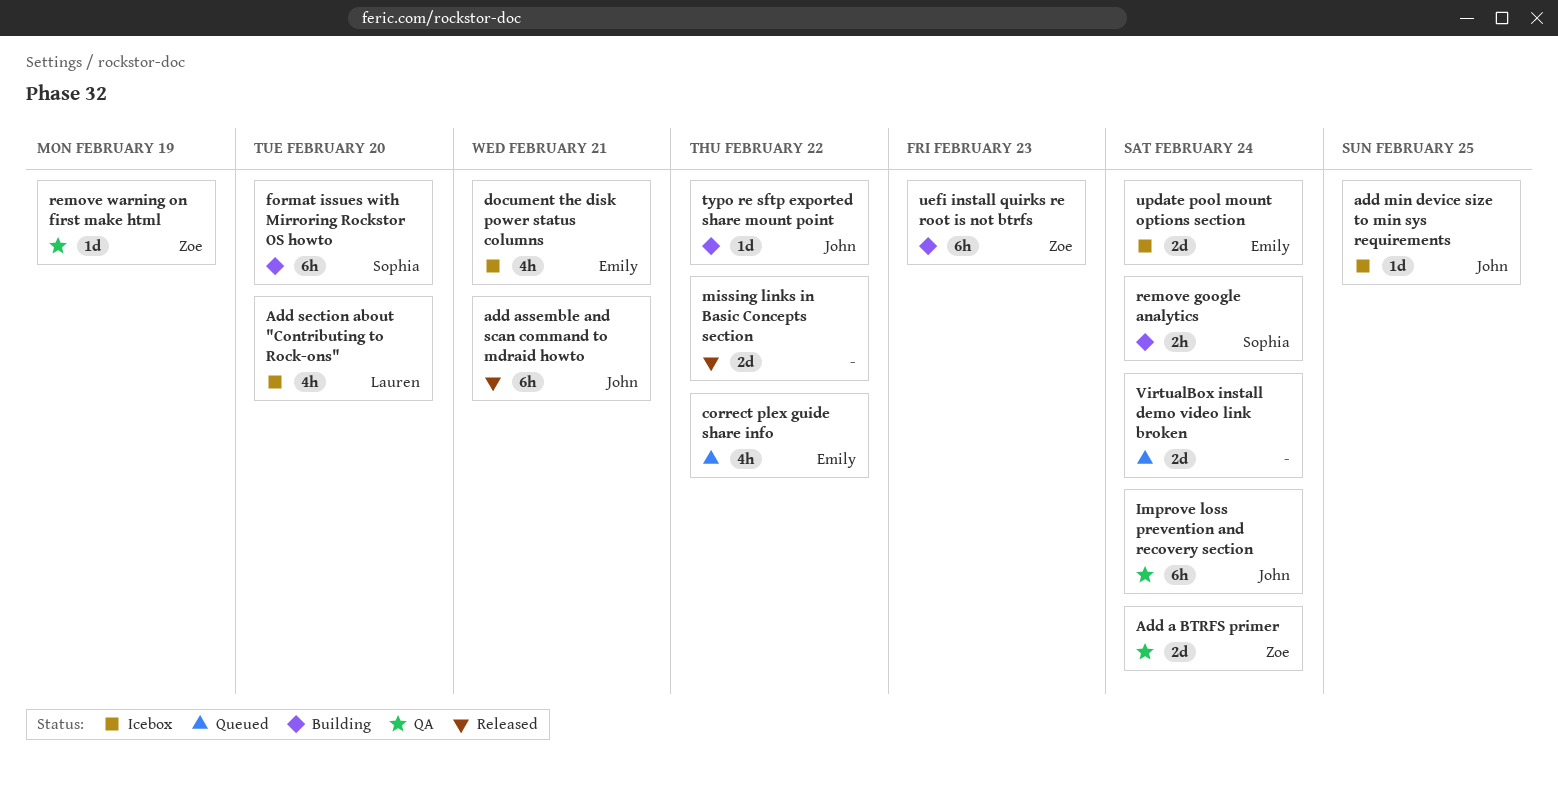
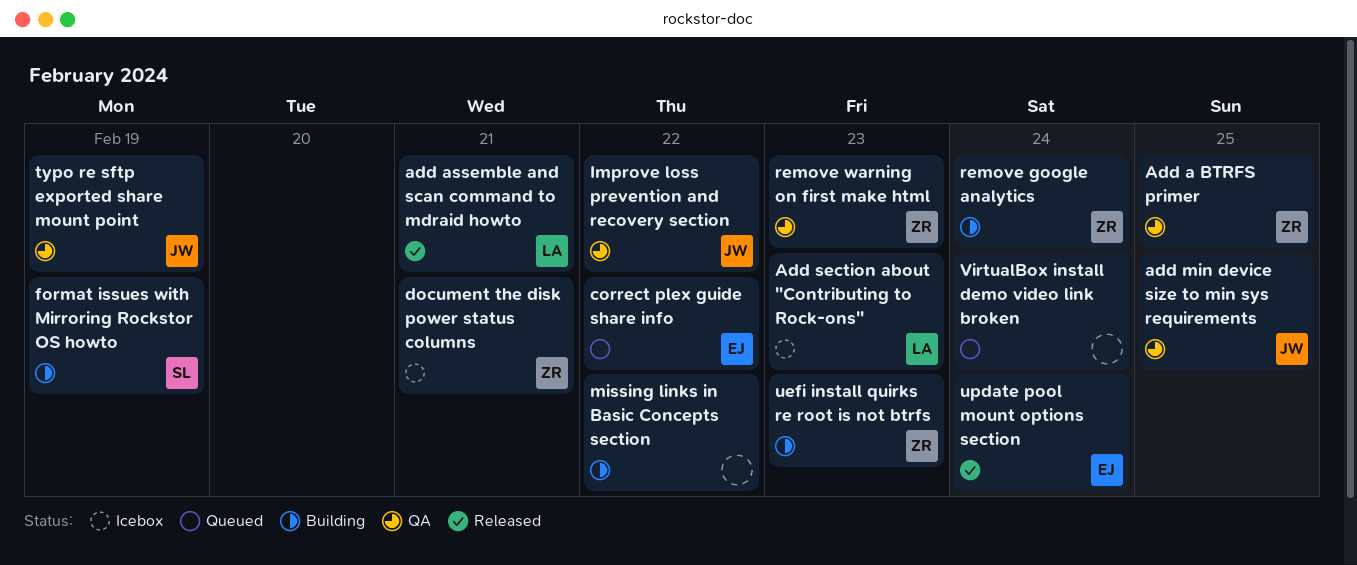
Add a BTRFS primer, due: Feb 24 -> Feb 25
add assemble and scan command to mdraid howto, owner: John -> Lauren
add min device size to min sys requirements, status: Icebox -> QA
Add section about "Contributing to Rock-ons", due: Feb 20 -> Feb 23
document the disk power status columns, owner: Emily -> Zoe
format issues with Mirroring Rockstor OS howto, due: Feb 20 -> Feb 19
Improve loss prevention and recovery section, due: Feb 24 -> Feb 22
missing links in Basic Concepts section, status: Released -> Building
remove google analytics, owner: Sophia -> Zoe
remove warning on first make html, due: Feb 19 -> Feb 23
typo re sftp exported share mount point, status: Building -> QA
typo re sftp exported share mount point, due: Feb 22 -> Feb 19
update pool mount options section, status: Icebox -> Released

